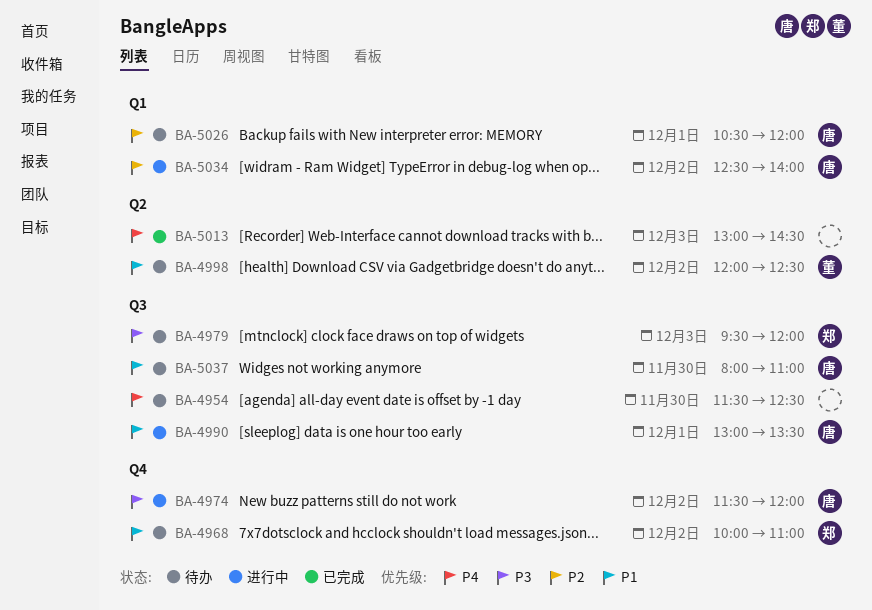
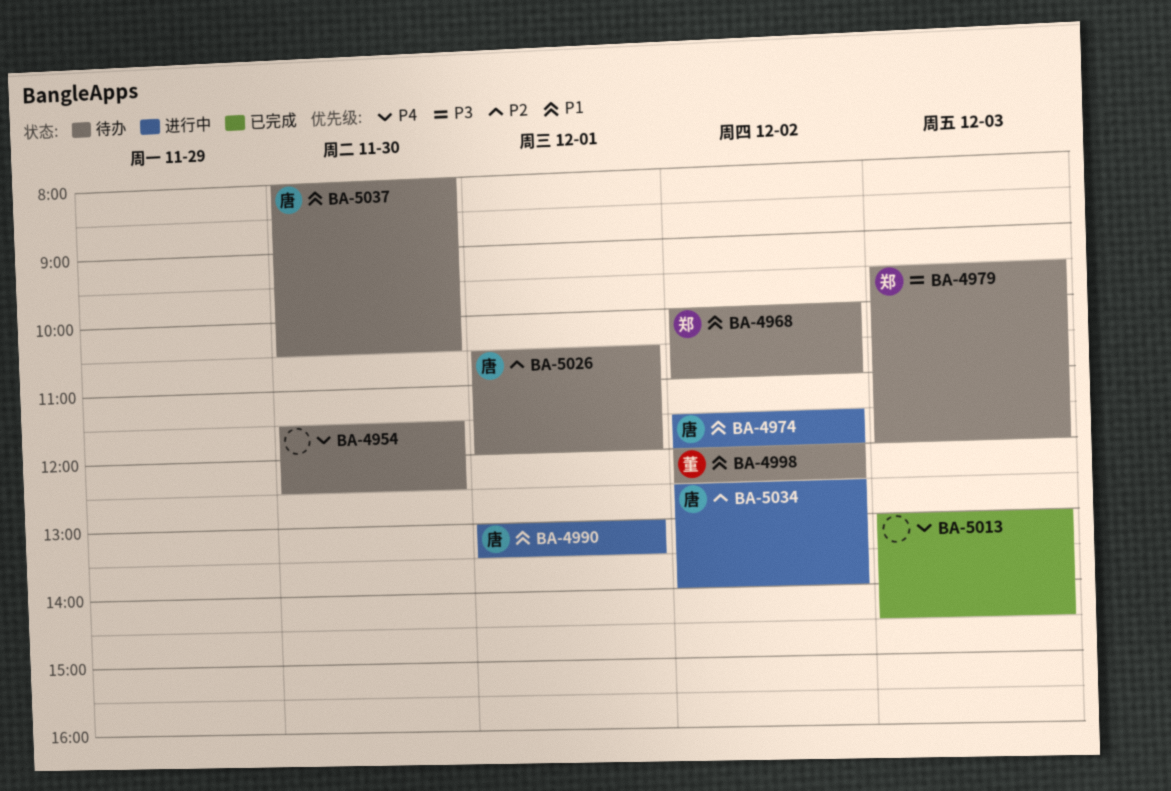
BA-4974, priority: P3 -> P1
BA-5037, ends: 11:00 -> 10:30

